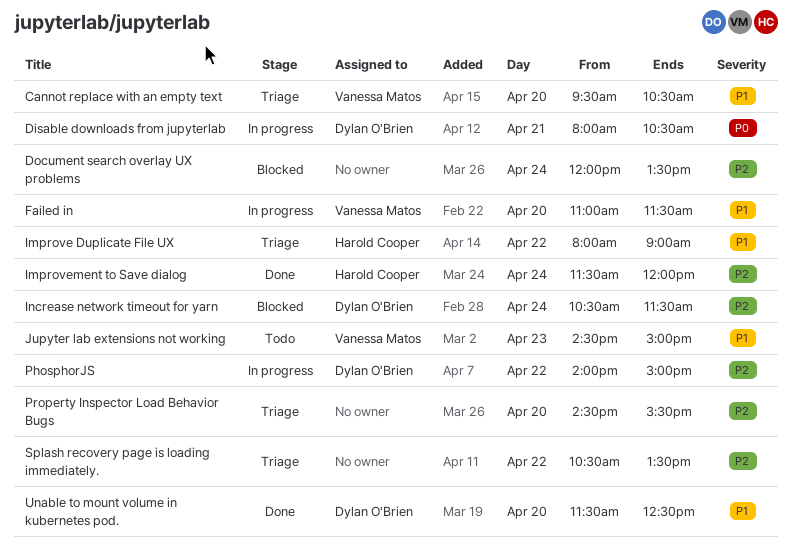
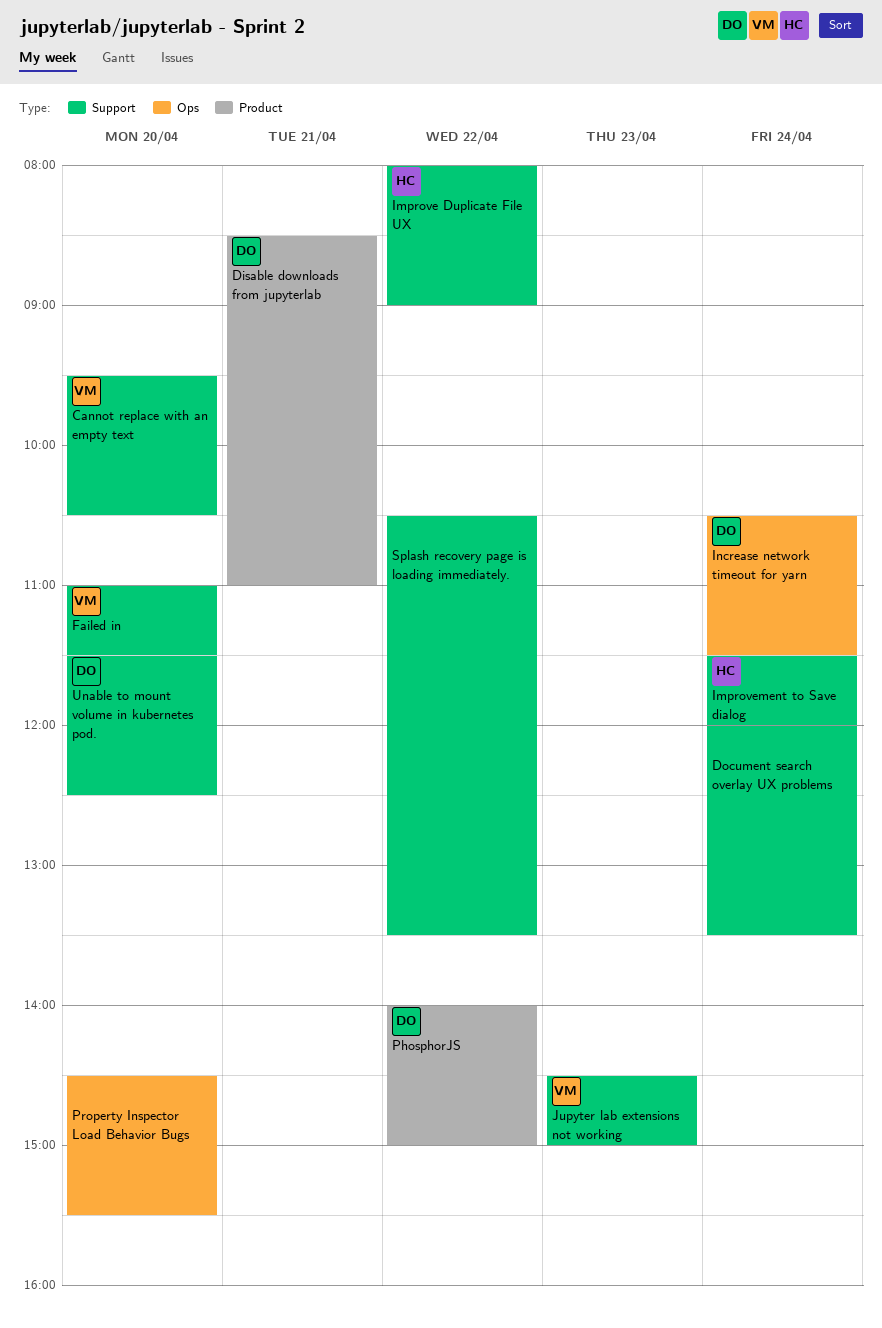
Disable downloads from jupyterlab, begins: 08:00 -> 08:30
Disable downloads from jupyterlab, ends: 10:30 -> 11:00

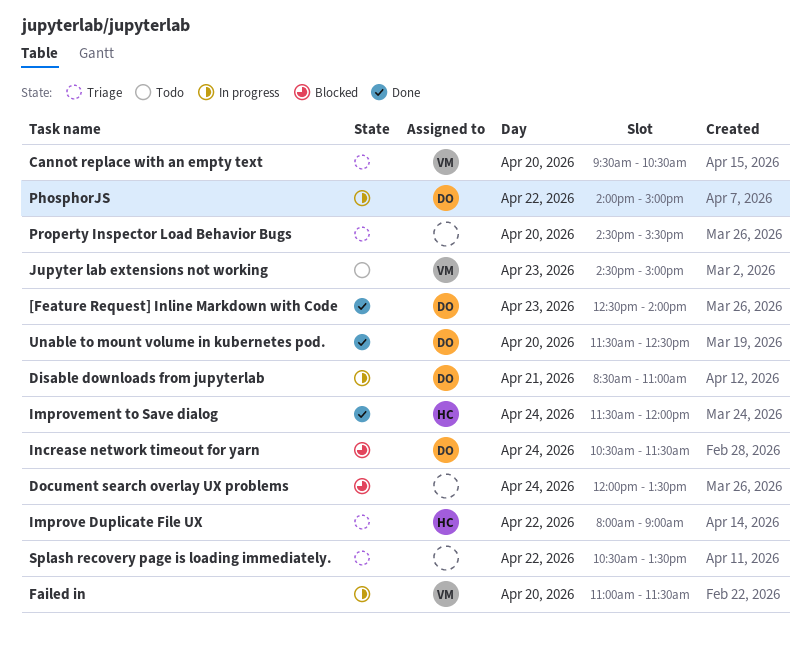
[Feature Request] Inline Markdown with Code: none -> present

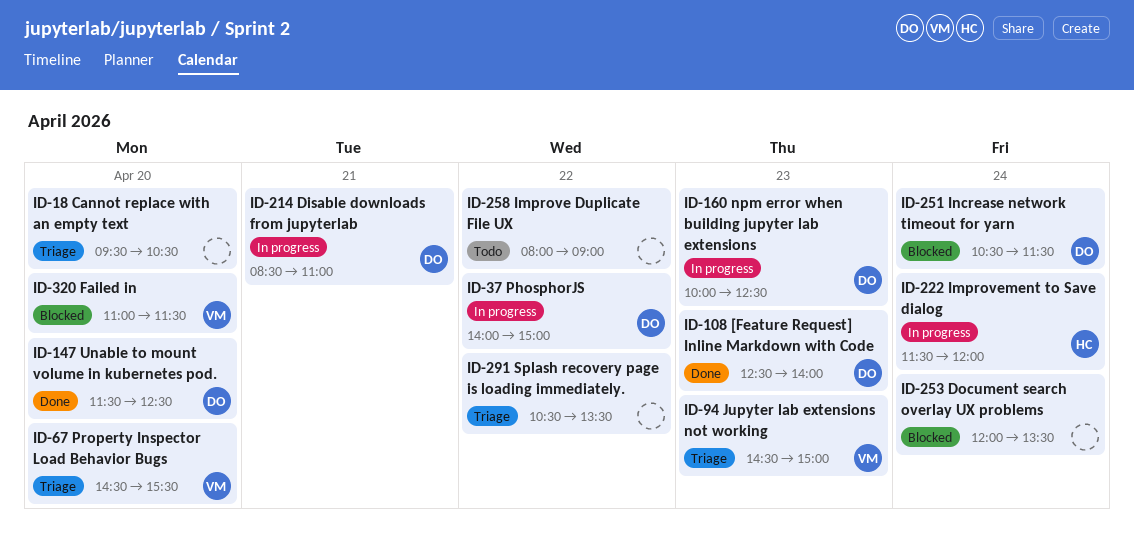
Cannot replace with an empty text, owner: VM -> none
Failed in, status: In progress -> Blocked
Improve Duplicate File UX, status: Triage -> Todo
Improve Duplicate File UX, owner: HC -> none
Improvement to Save dialog, status: Done -> In progress
Jupyter lab extensions not working, status: Todo -> Triage
npm error when building jupyter lab extensions: none -> present
Property Inspector Load Behavior Bugs, owner: none -> VM

